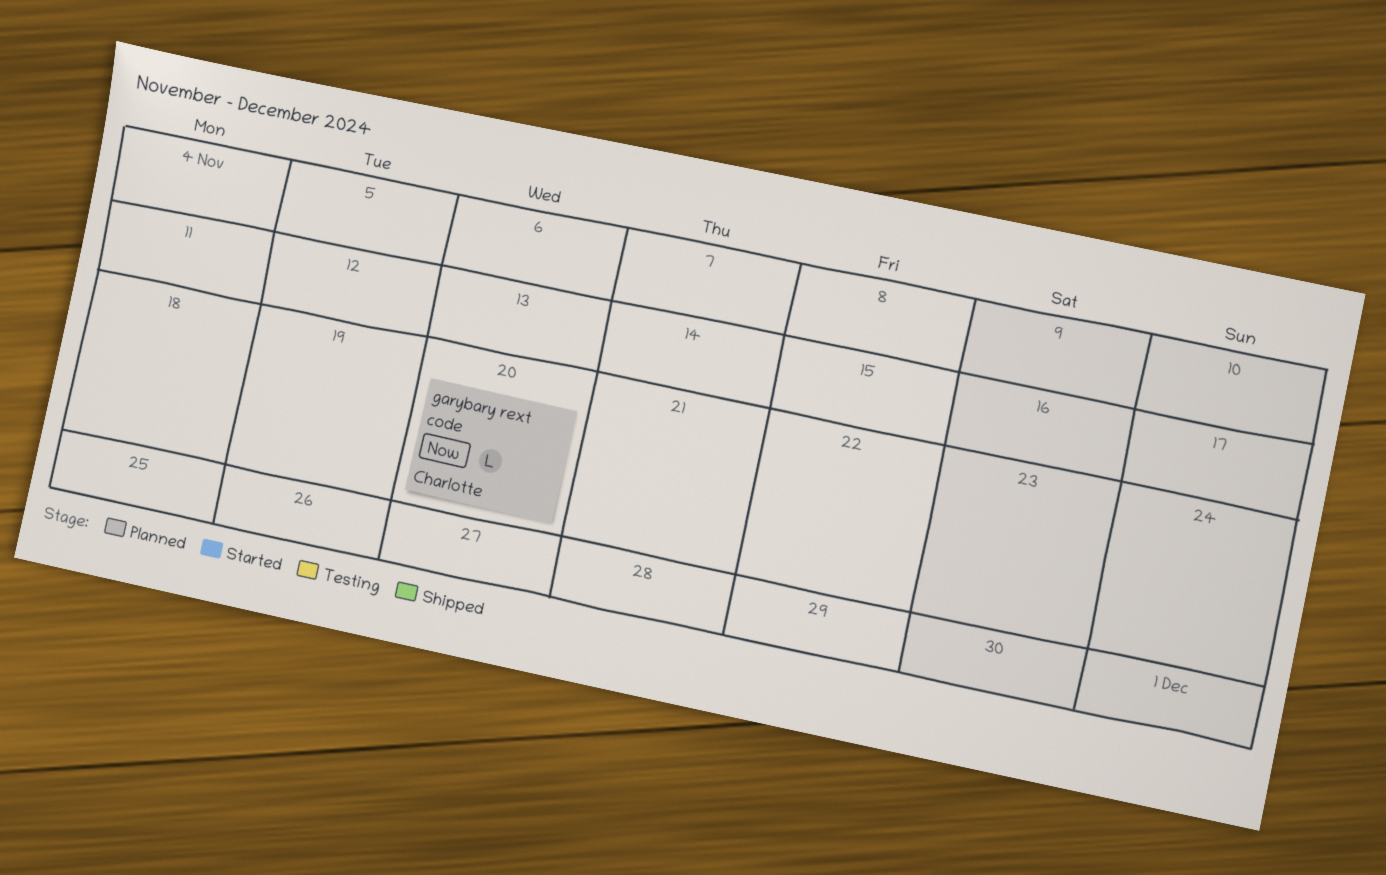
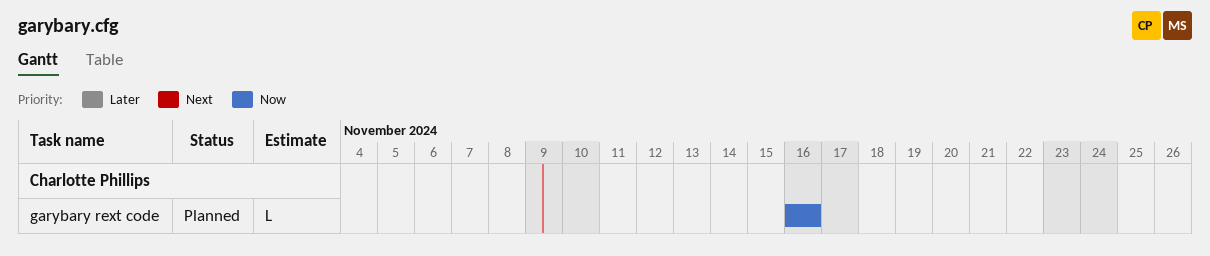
garybary rext code, due: Nov 20 -> Nov 16

